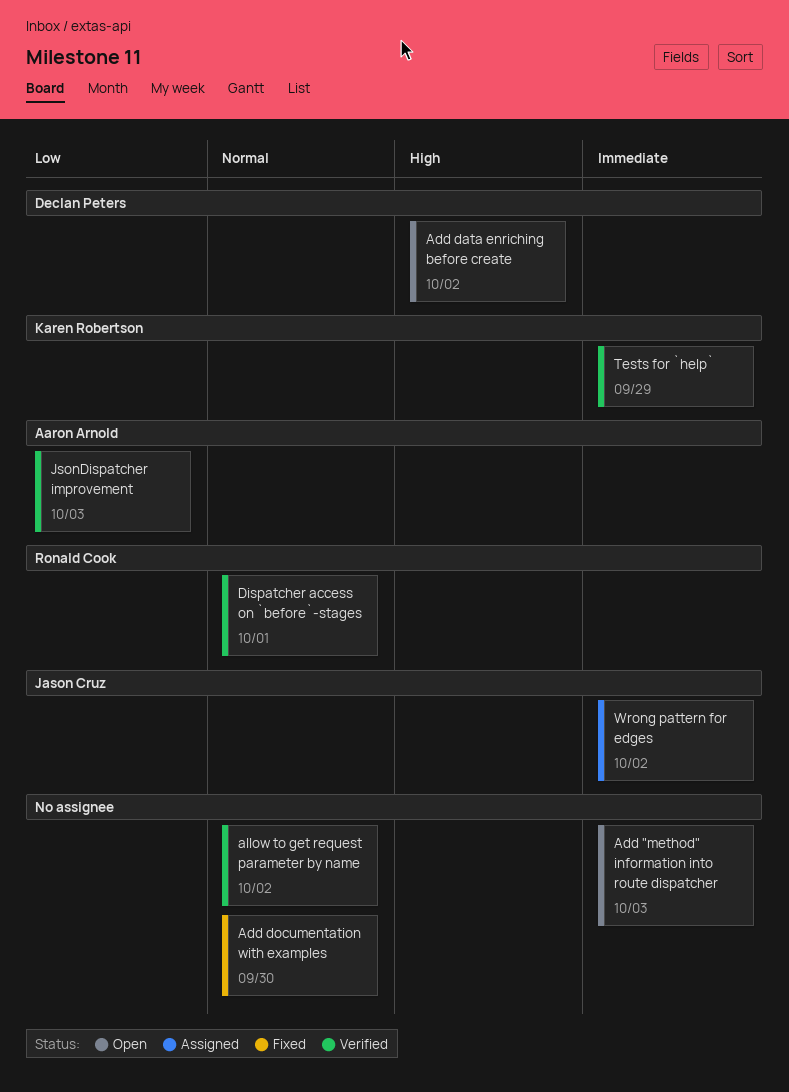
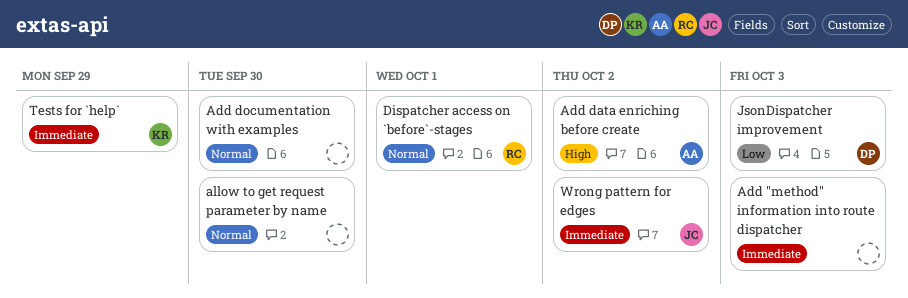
Add data enriching before create, owner: Declan Peters -> Aaron Arnold
allow to get request parameter by name, due: Oct 2 -> Sep 30
JsonDispatcher improvement, owner: Aaron Arnold -> Declan Peters

